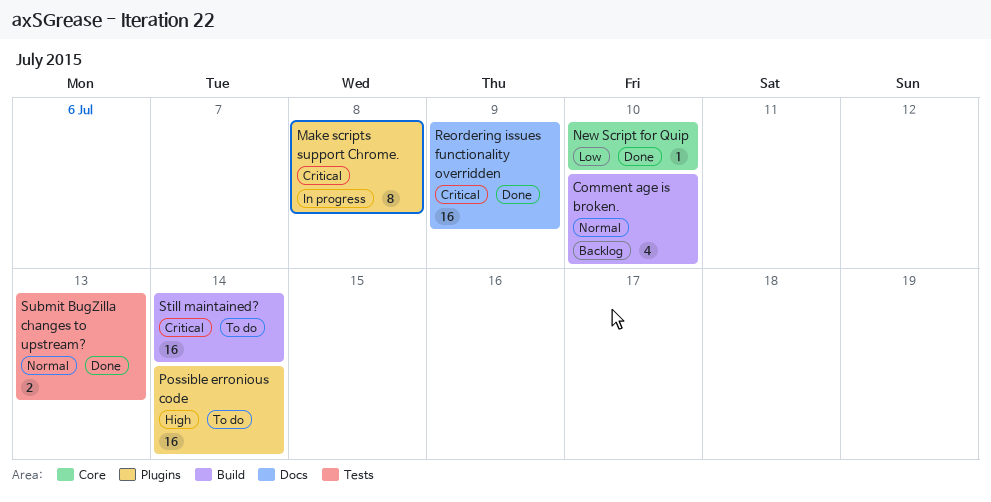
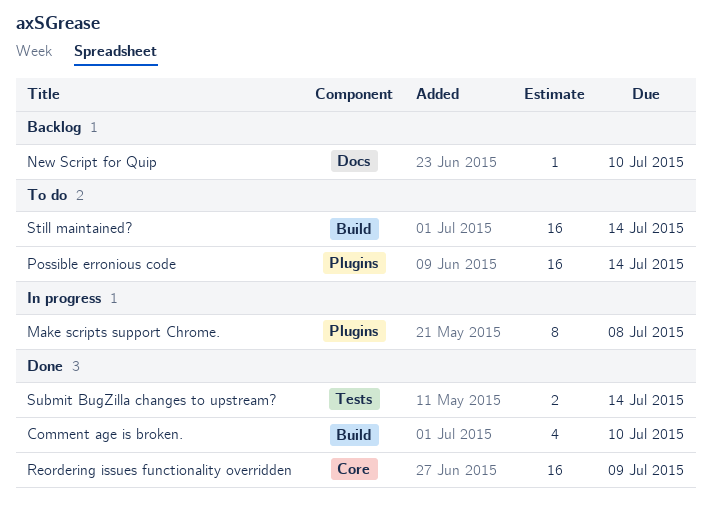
Comment age is broken., status: Backlog -> Done
New Script for Quip, status: Done -> Backlog
New Script for Quip, label: Core -> Docs
Reordering issues functionality overridden, label: Docs -> Core
Submit BugZilla changes to upstream?, due: Jul 13 -> Jul 14

